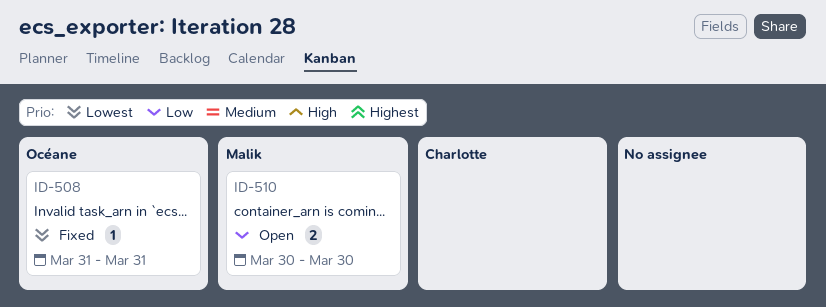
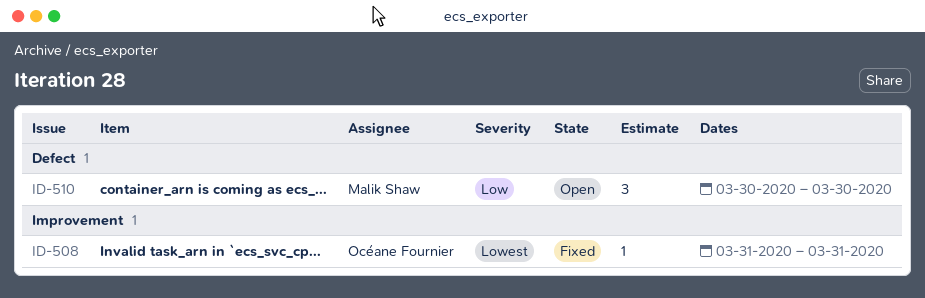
ID-510, estimate: 2 -> 3

